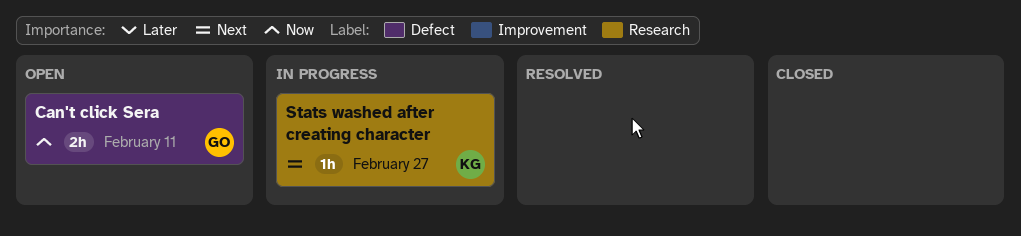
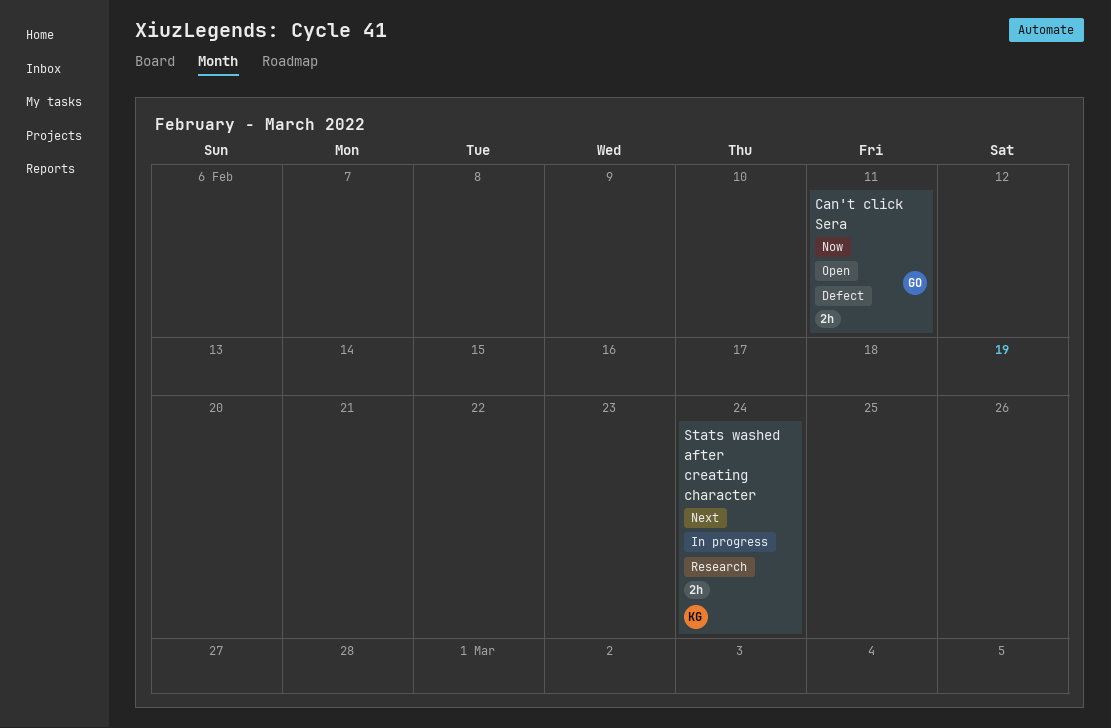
Stats washed after creating character, estimate: 1h -> 2h
Stats washed after creating character, due: Feb 27 -> Feb 24

